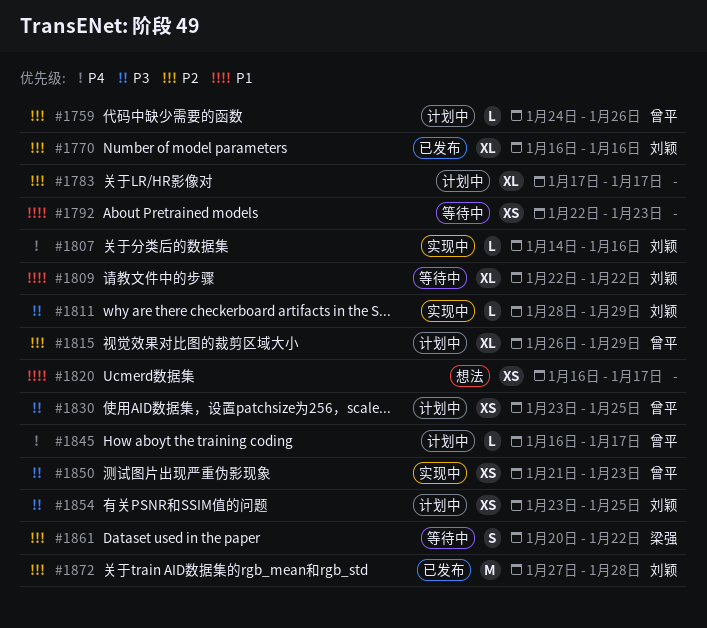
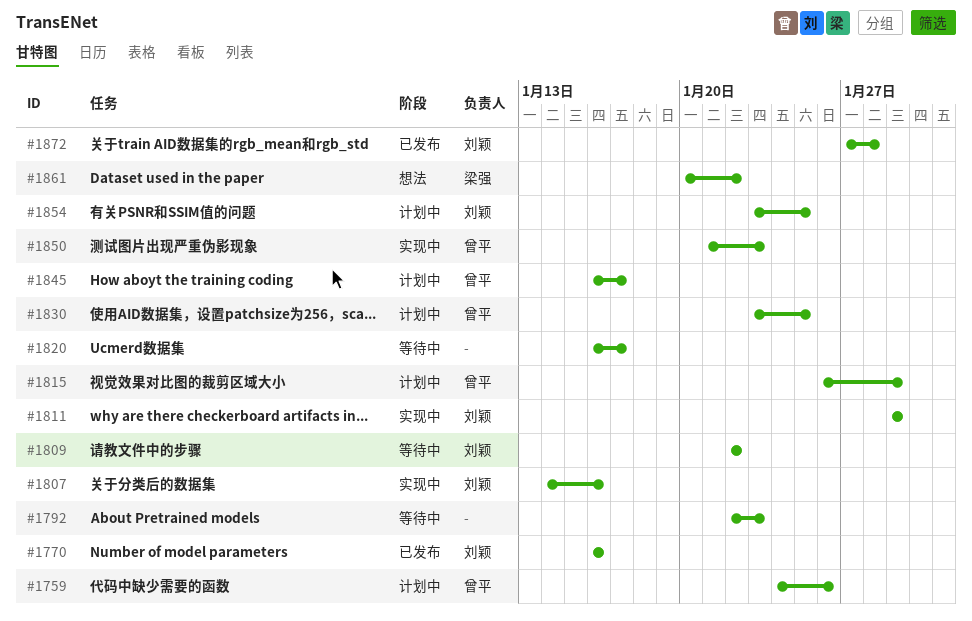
#1783: present -> none
#1811, start: Jan 28 -> Jan 29
#1820, status: 想法 -> 等待中
#1861, status: 等待中 -> 想法

